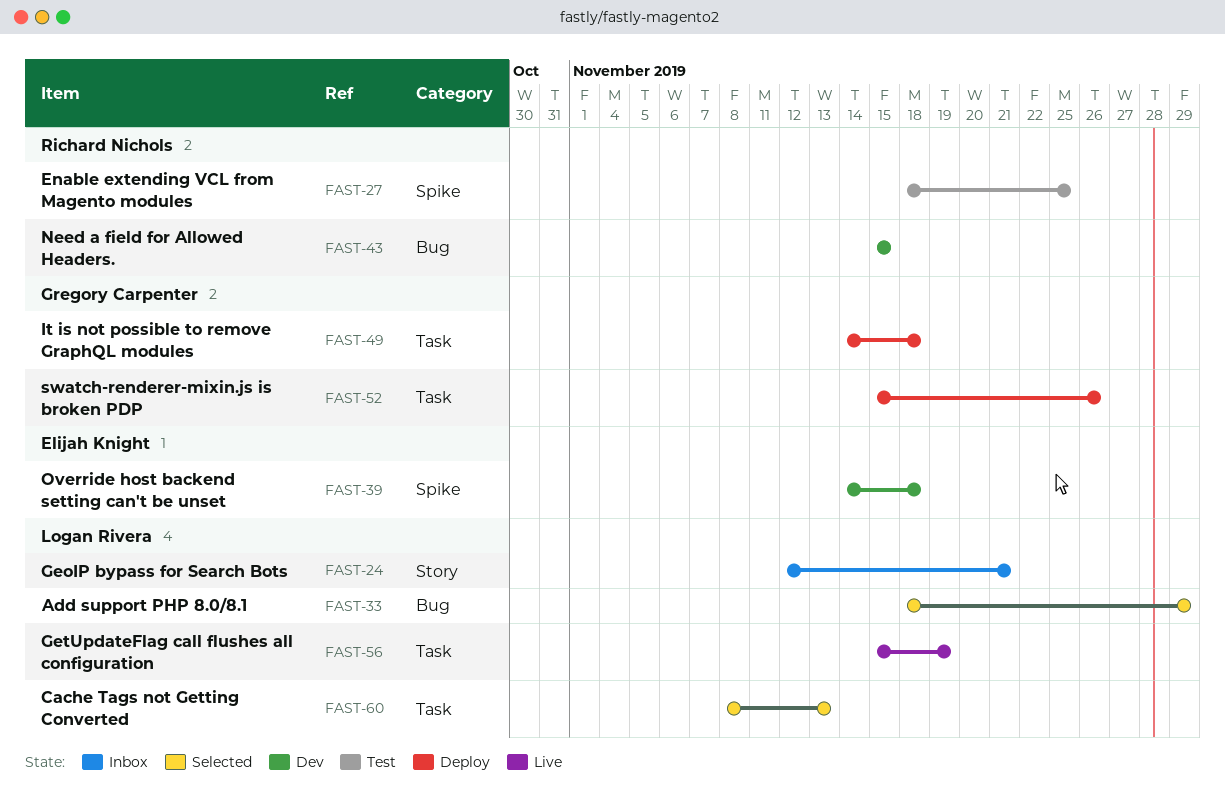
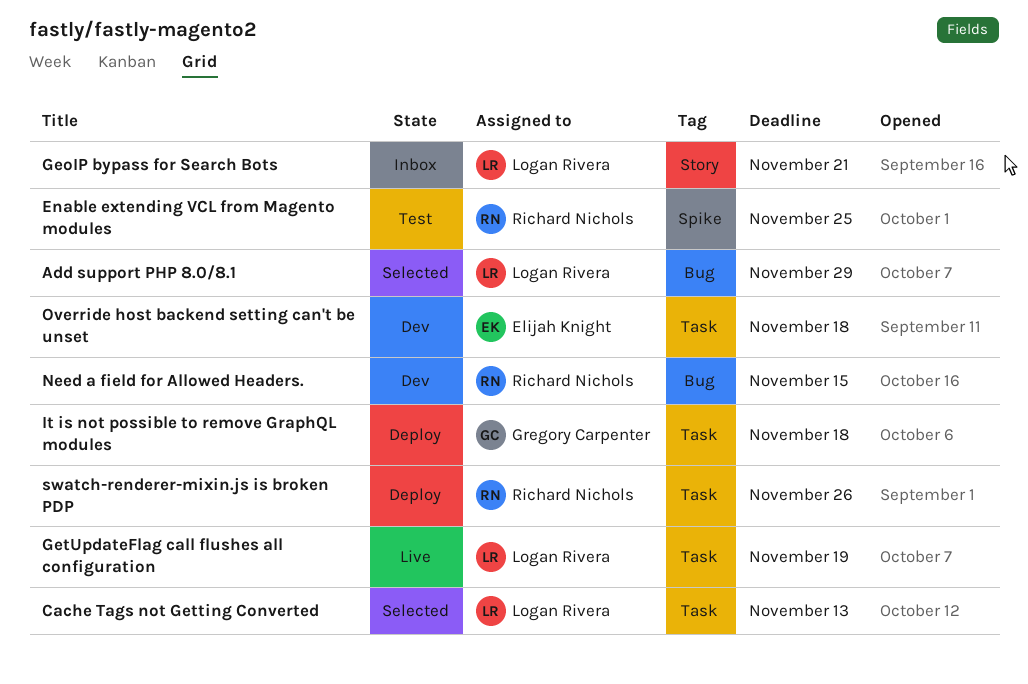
Override host backend setting can't be unset, label: Spike -> Task
swatch-renderer-mixin.js is broken PDP, owner: Gregory Carpenter -> Richard Nichols

